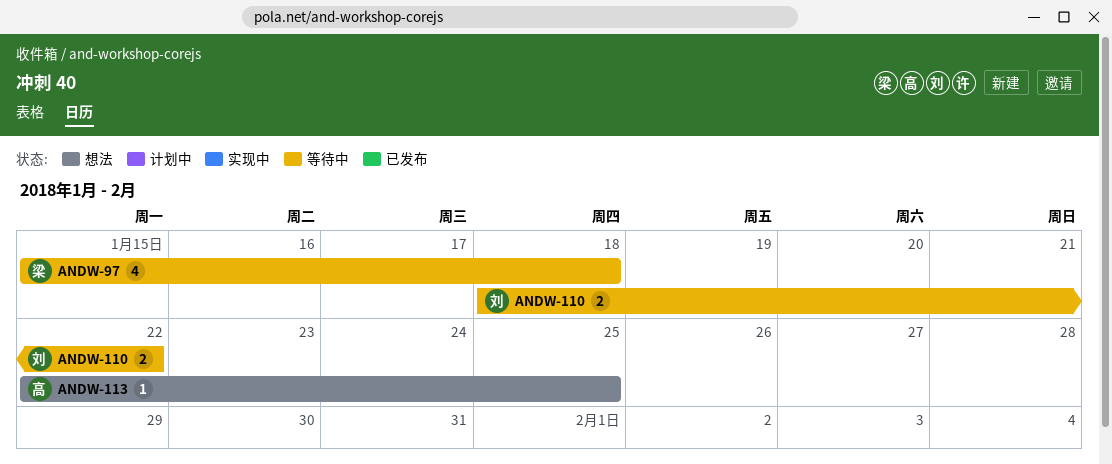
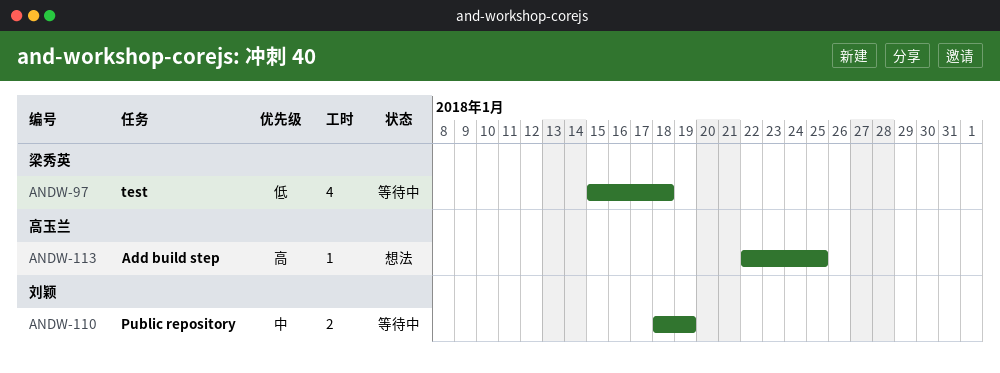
ANDW-110, due: Jan 22 -> Jan 19

